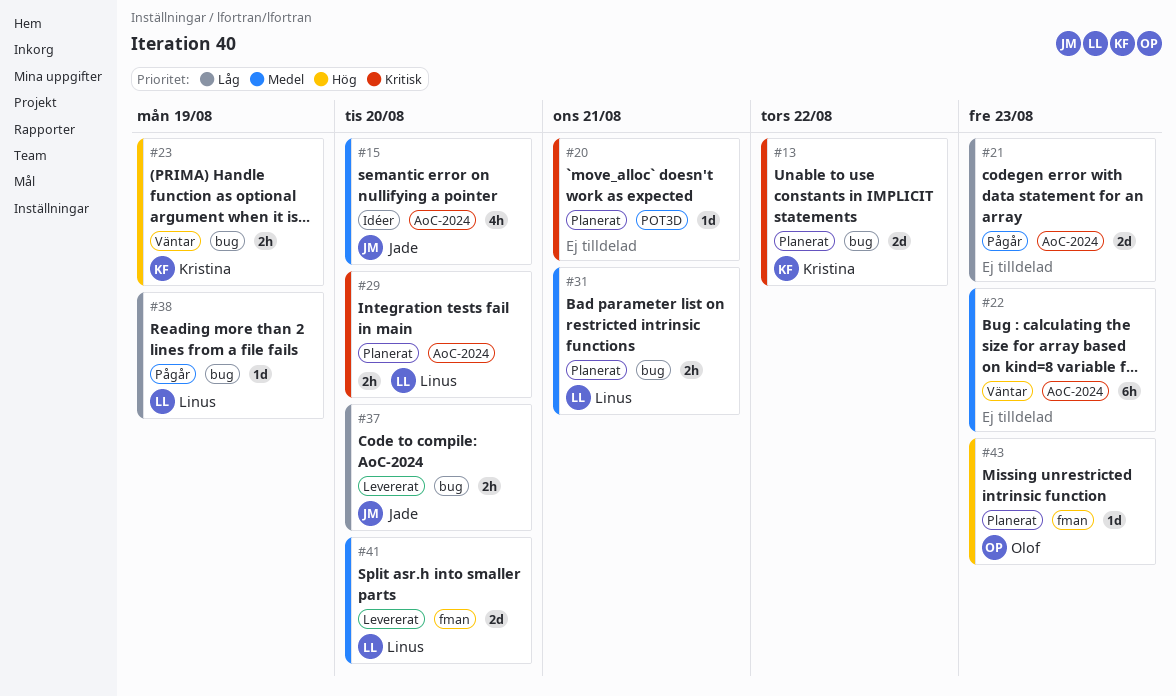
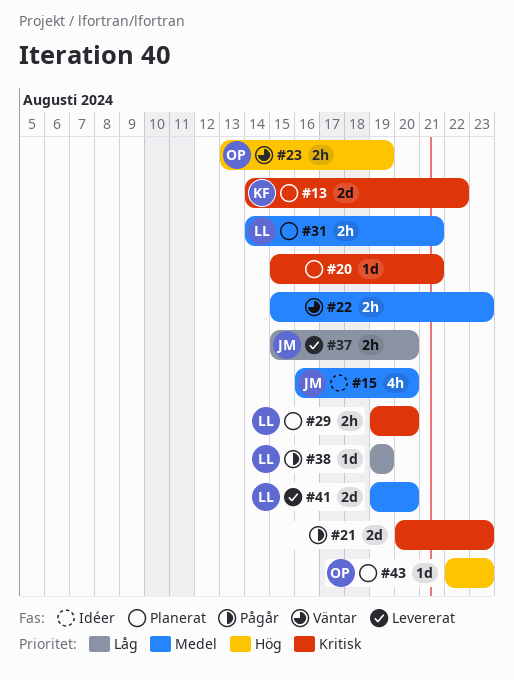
#21, priority: Låg -> Kritisk
#22, estimate: 6h -> 2h
#23, owner: Kristina -> Olof

